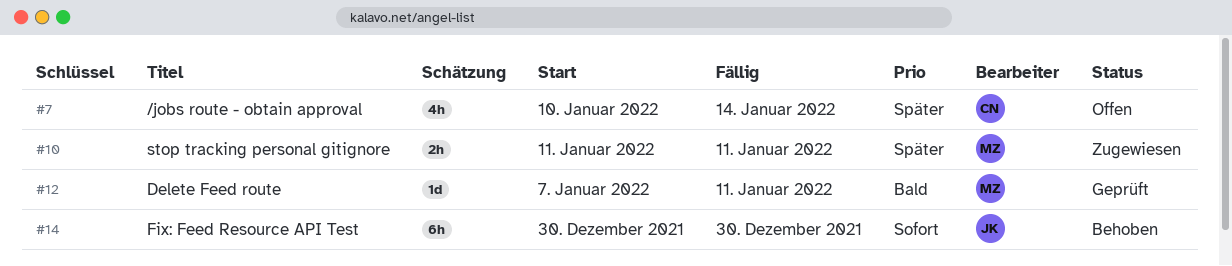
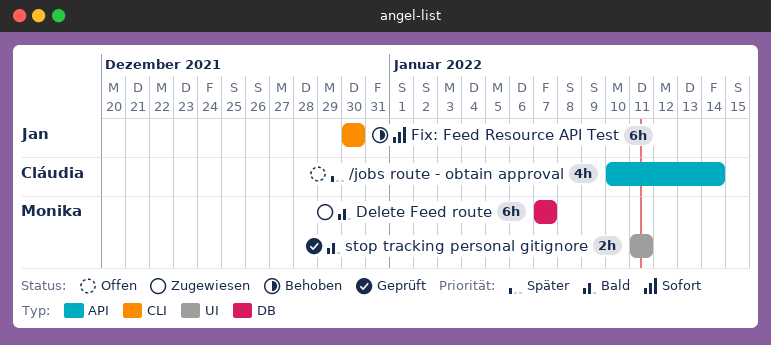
Delete Feed route, status: Geprüft -> Zugewiesen
Delete Feed route, estimate: 1d -> 6h
Delete Feed route, due: Jan 11 -> Jan 7
stop tracking personal gitignore, status: Zugewiesen -> Geprüft
stop tracking personal gitignore, priority: Später -> Bald

